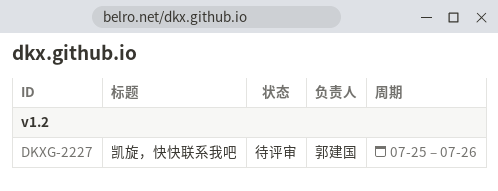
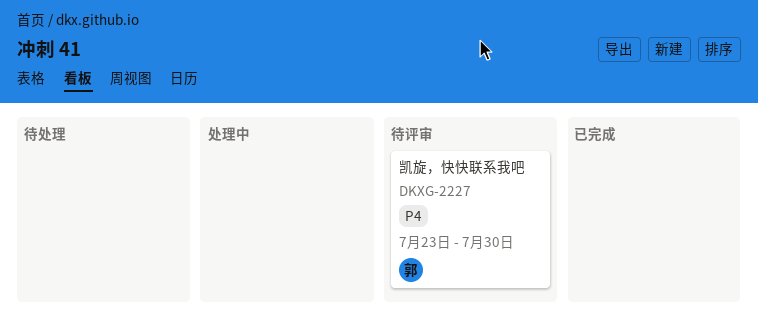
DKXG-2227, start: Jul 25 -> Jul 23
DKXG-2227, due: Jul 26 -> Jul 30

